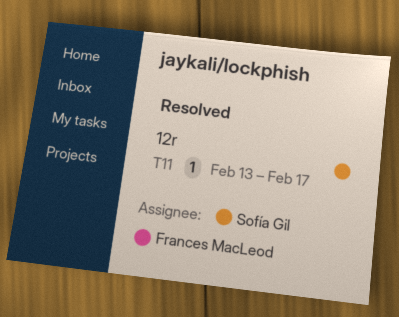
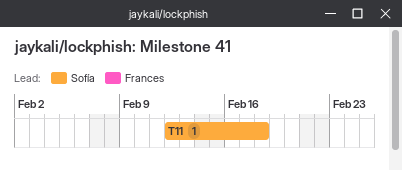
T11, start: Feb 13 -> Feb 12
T11, due: Feb 17 -> Feb 18

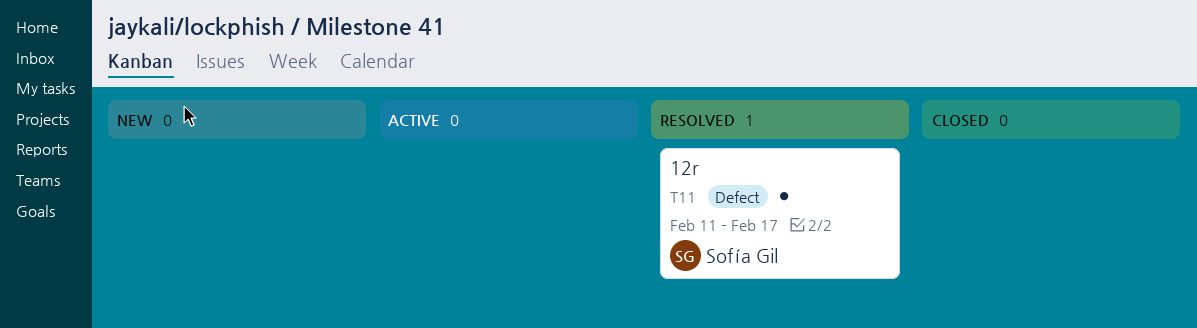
T11, start: Feb 12 -> Feb 11
T11, due: Feb 18 -> Feb 17

